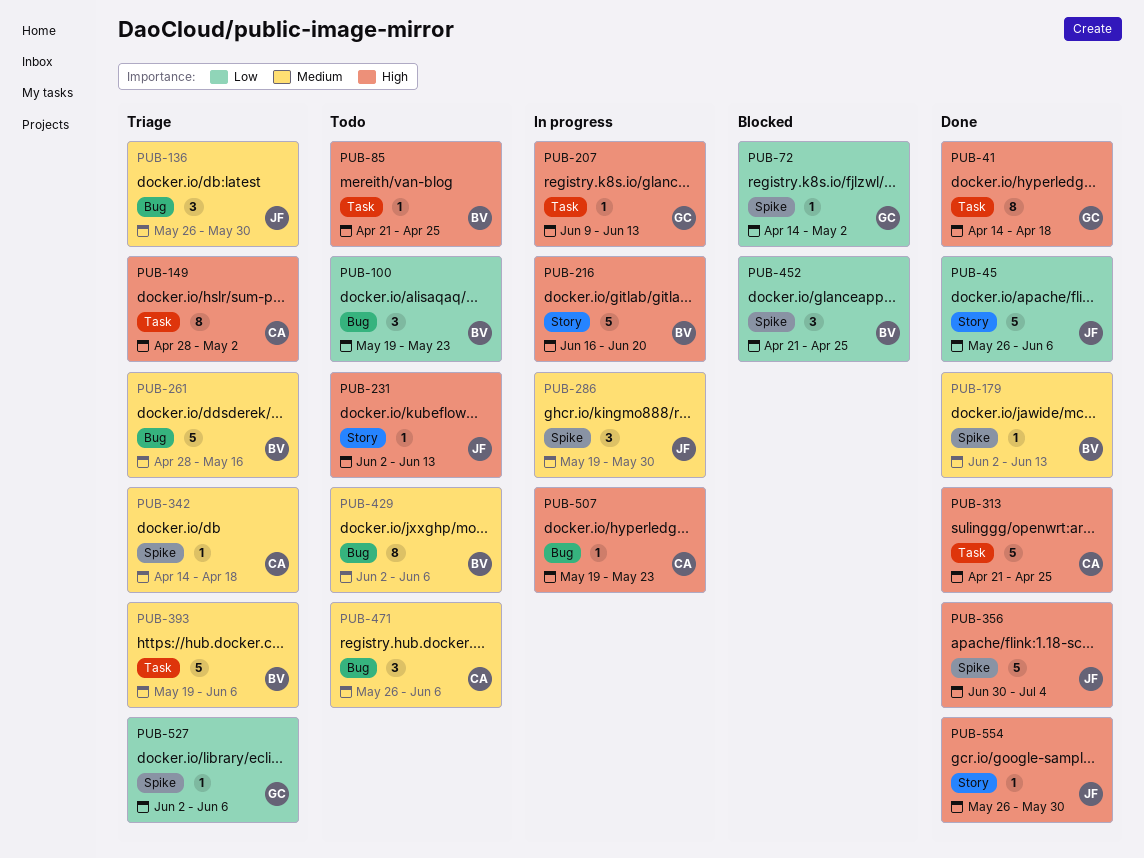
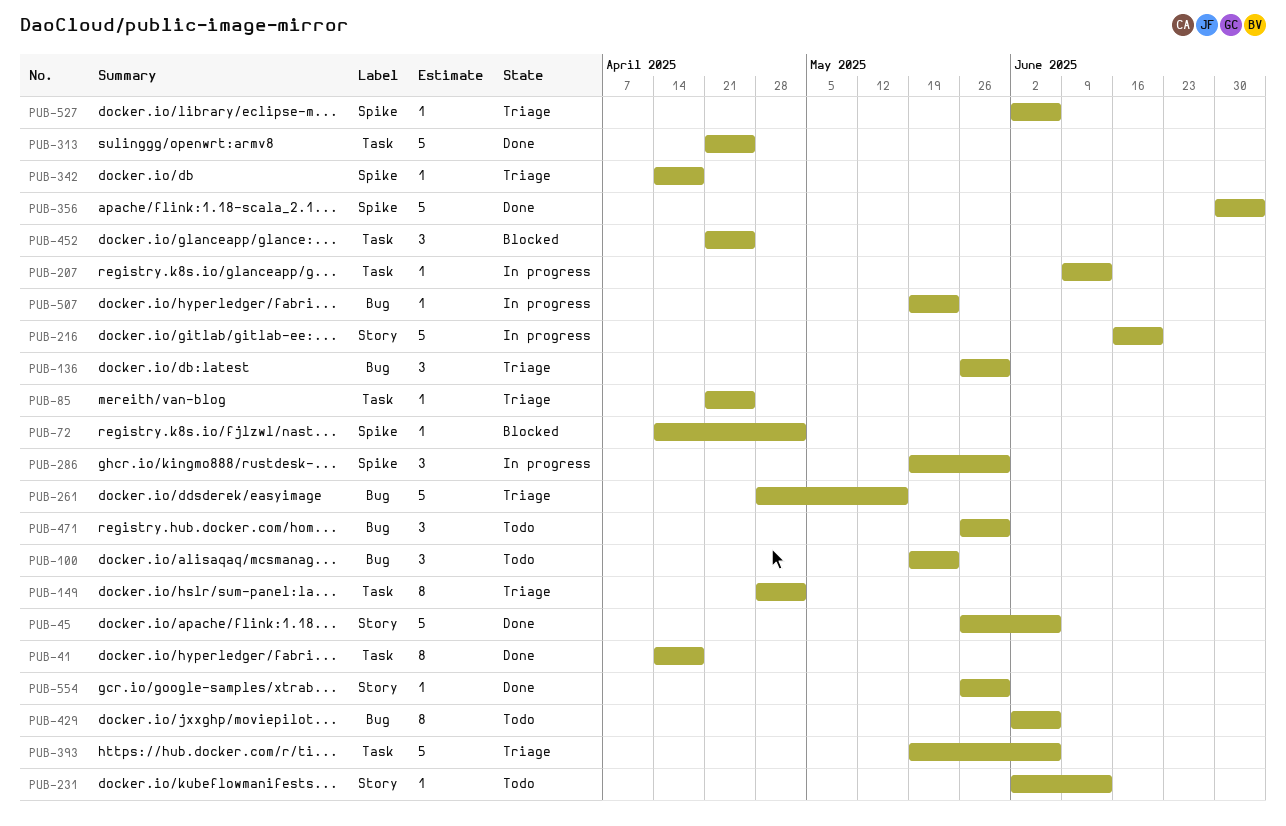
PUB-85, status: Todo -> Triage
PUB-179: present -> none
PUB-452, label: Spike -> Task
PUB-471, due: Jun 6 -> May 30

